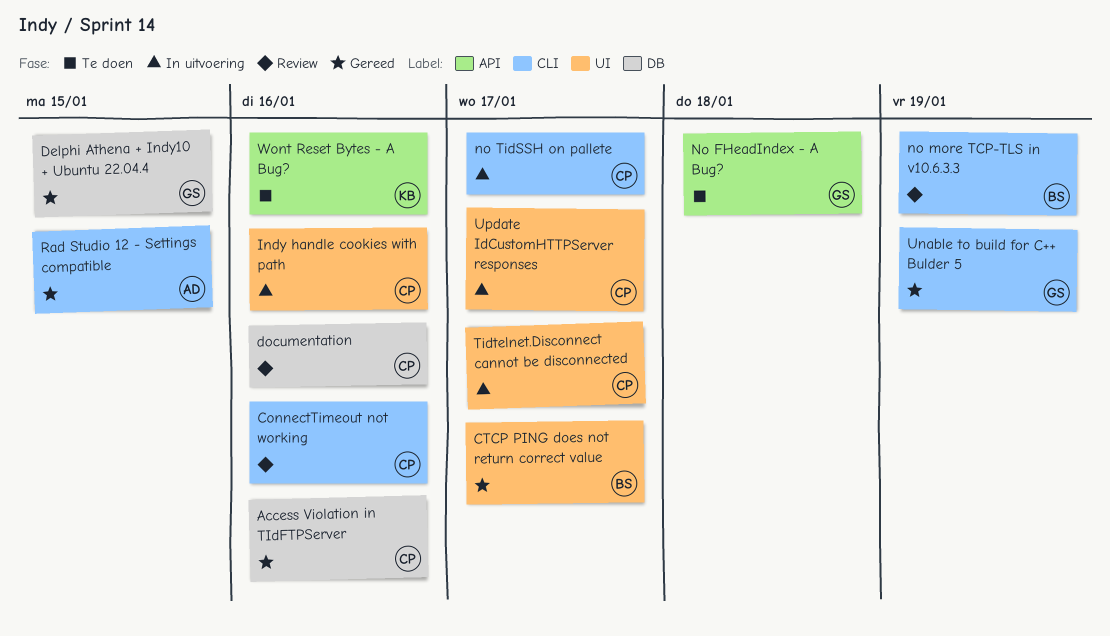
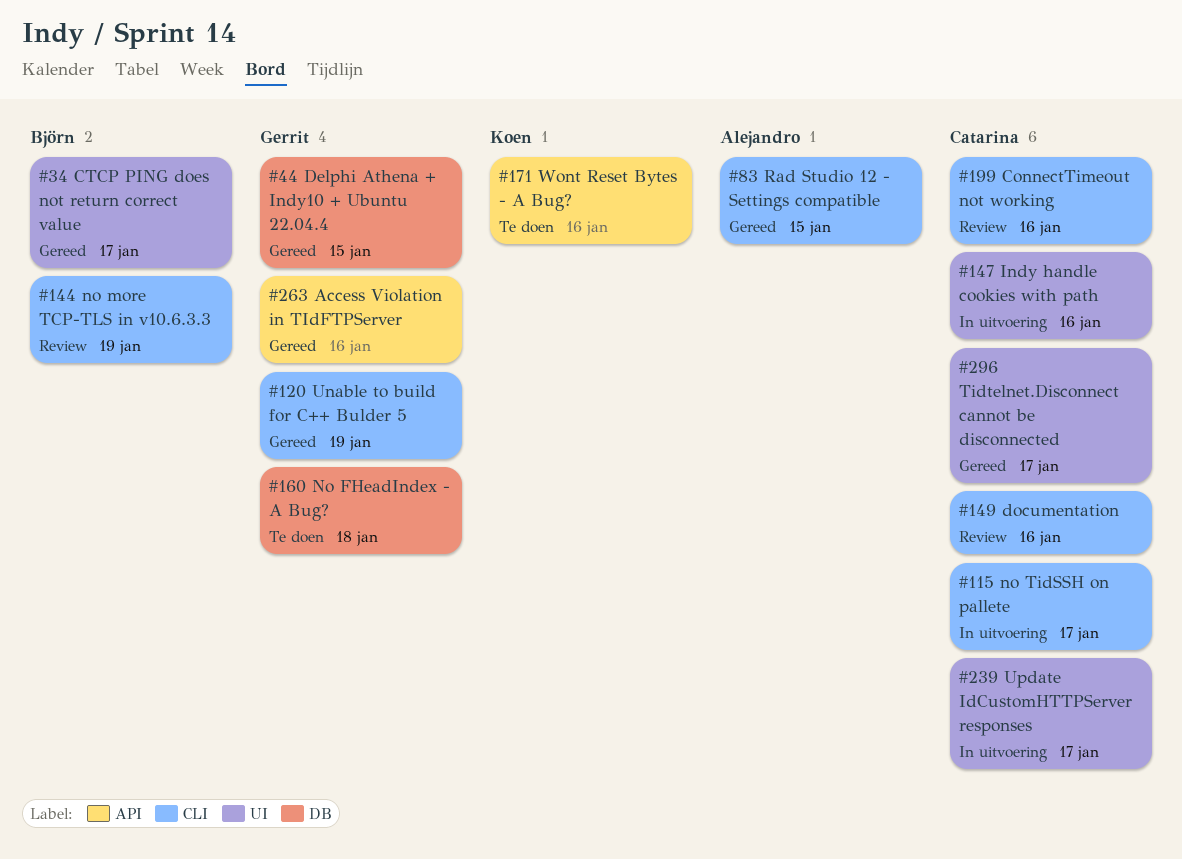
Access Violation in TIdFTPServer, owner: Catarina -> Gerrit
Access Violation in TIdFTPServer, label: DB -> API
documentation, label: DB -> CLI
No FHeadIndex - A Bug?, label: API -> DB
Tidtelnet.Disconnect cannot be disconnected, status: In uitvoering -> Gereed

